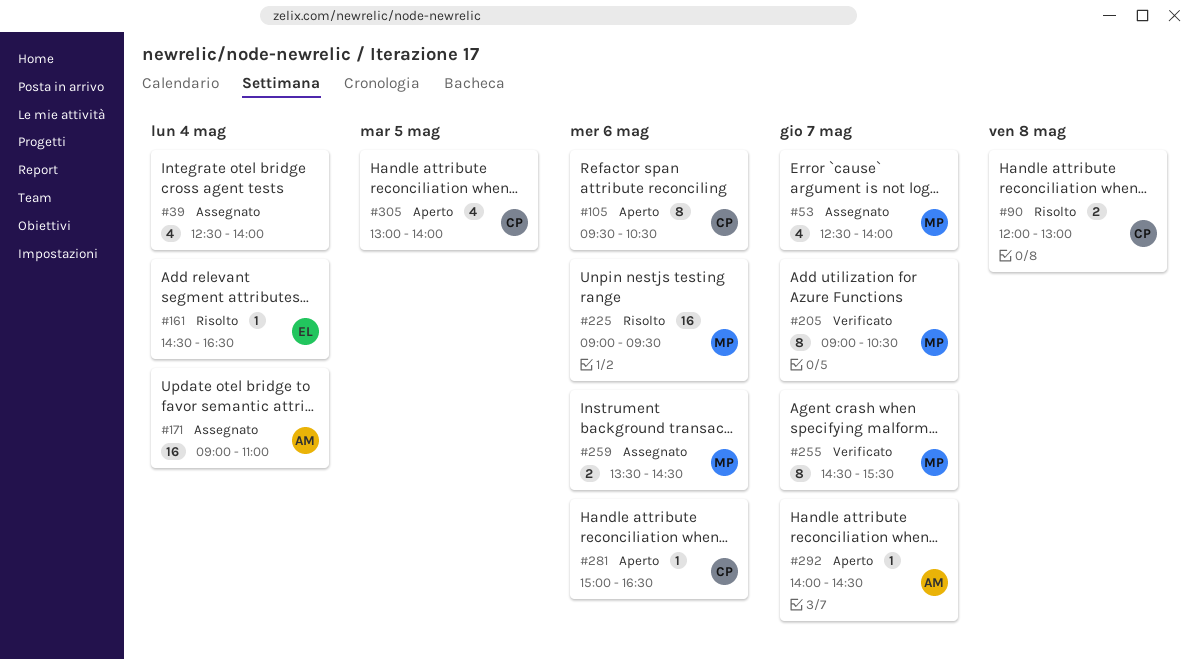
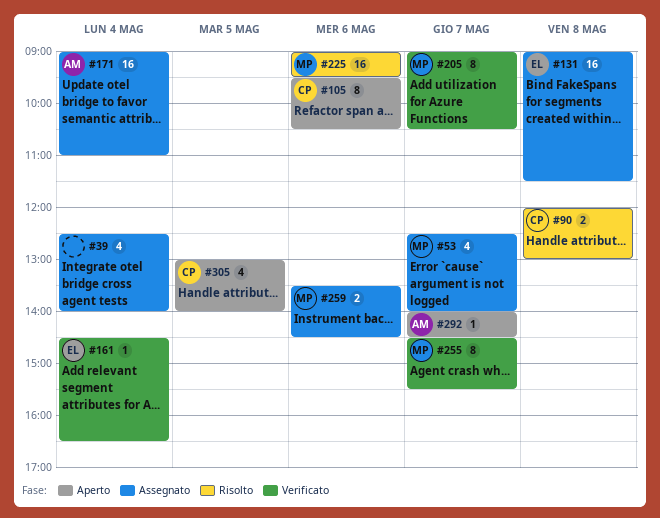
#131: none -> present
#161, status: Risolto -> Verificato
#281: present -> none

